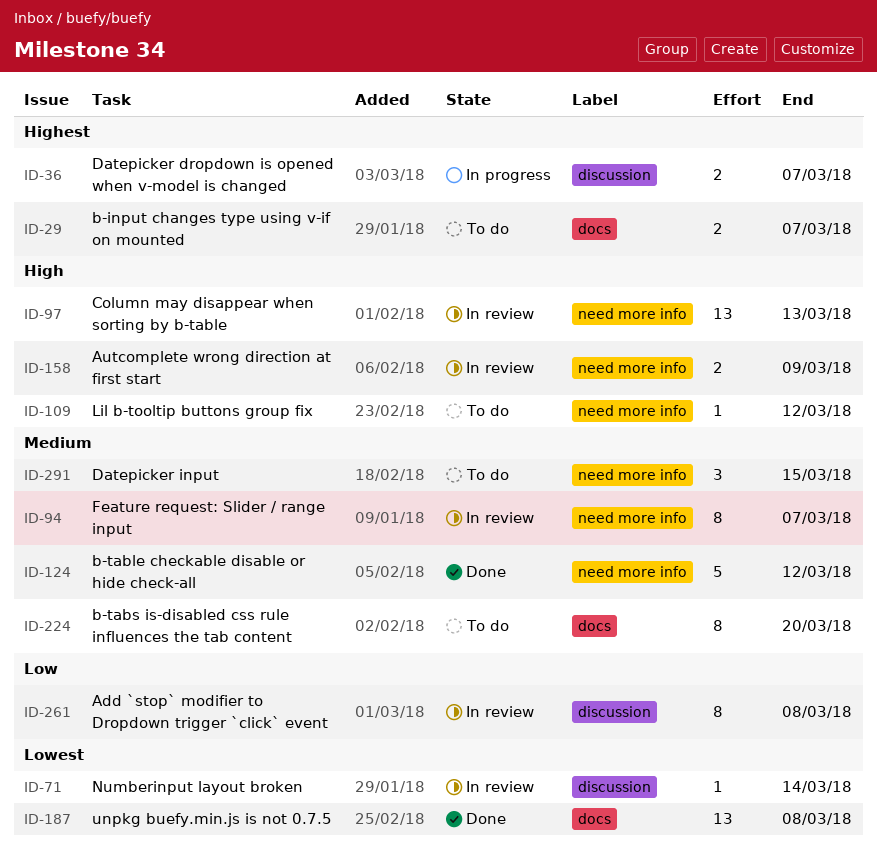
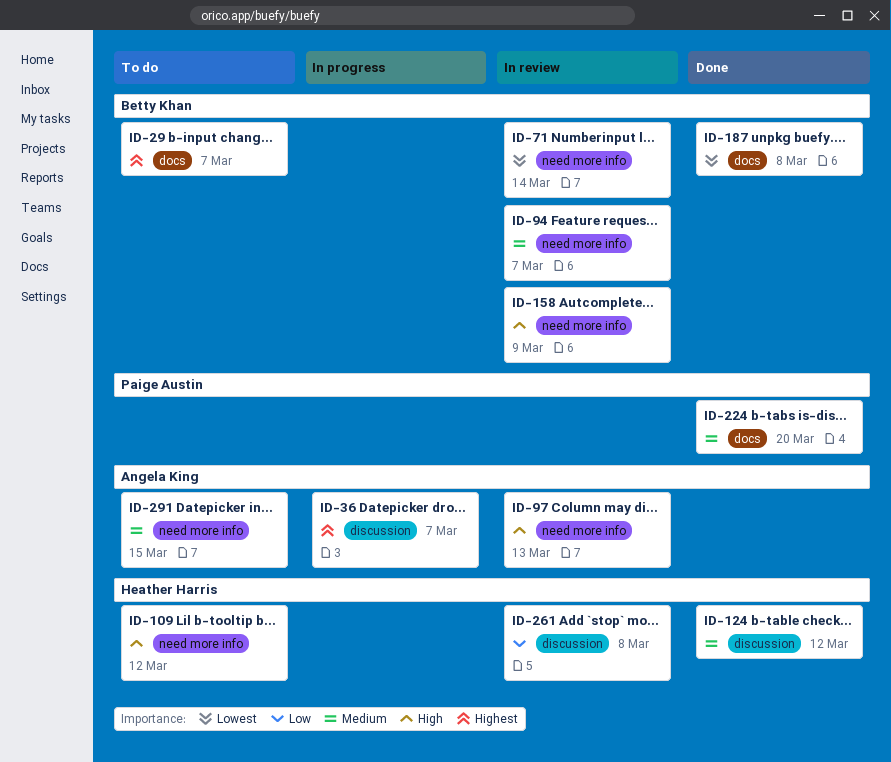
ID-71, label: discussion -> need more info
ID-124, label: need more info -> discussion
ID-224, status: To do -> Done

